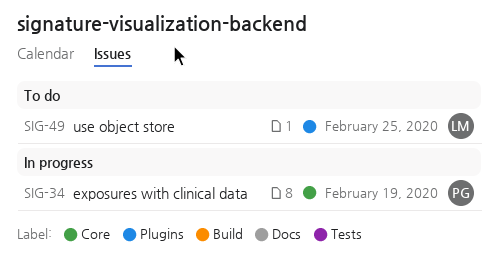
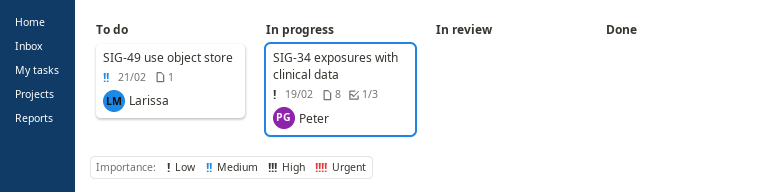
SIG-49, due: Feb 25 -> Feb 21

